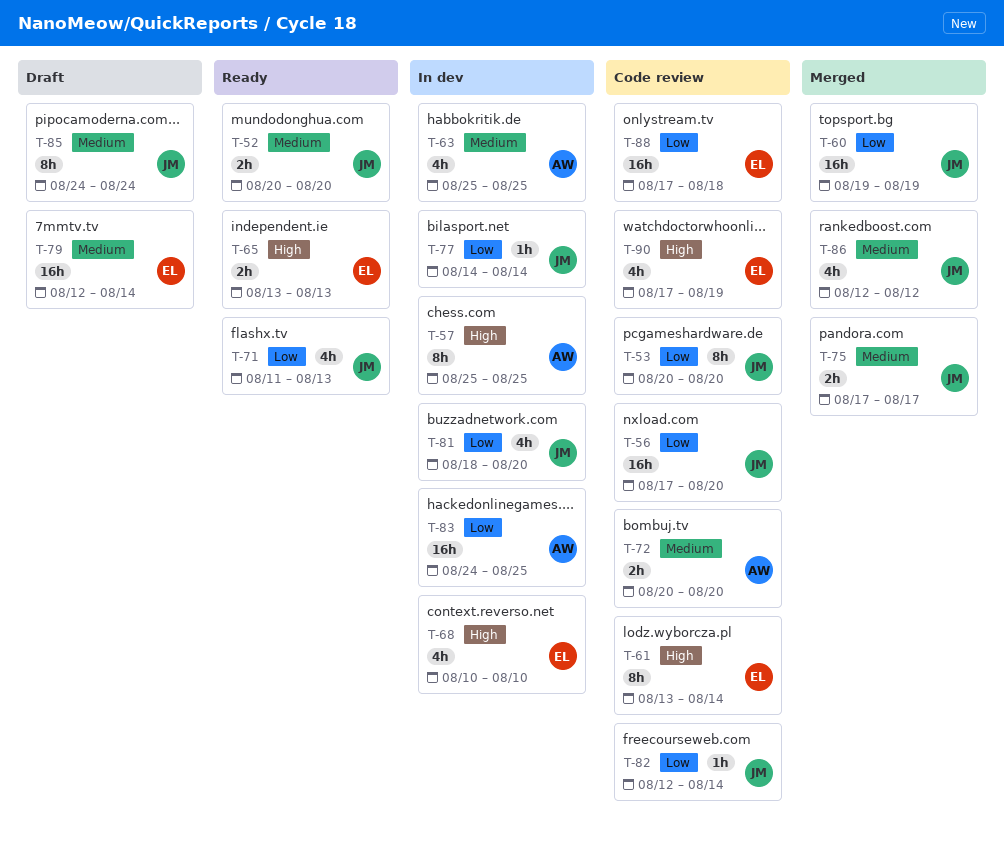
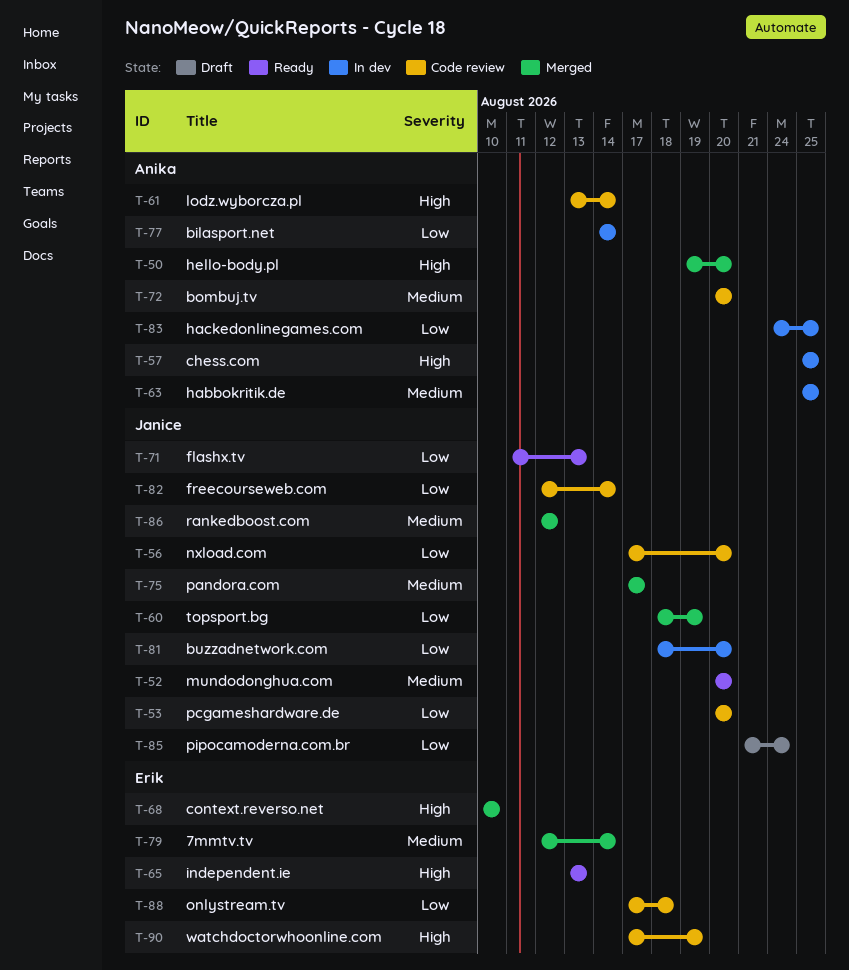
T-50: none -> present
T-60, start: Aug 19 -> Aug 18
T-61, owner: Erik -> Anika
T-68, status: In dev -> Merged
T-77, owner: Janice -> Anika
T-79, status: Draft -> Merged
T-85, priority: Medium -> Low
T-85, start: Aug 24 -> Aug 21

